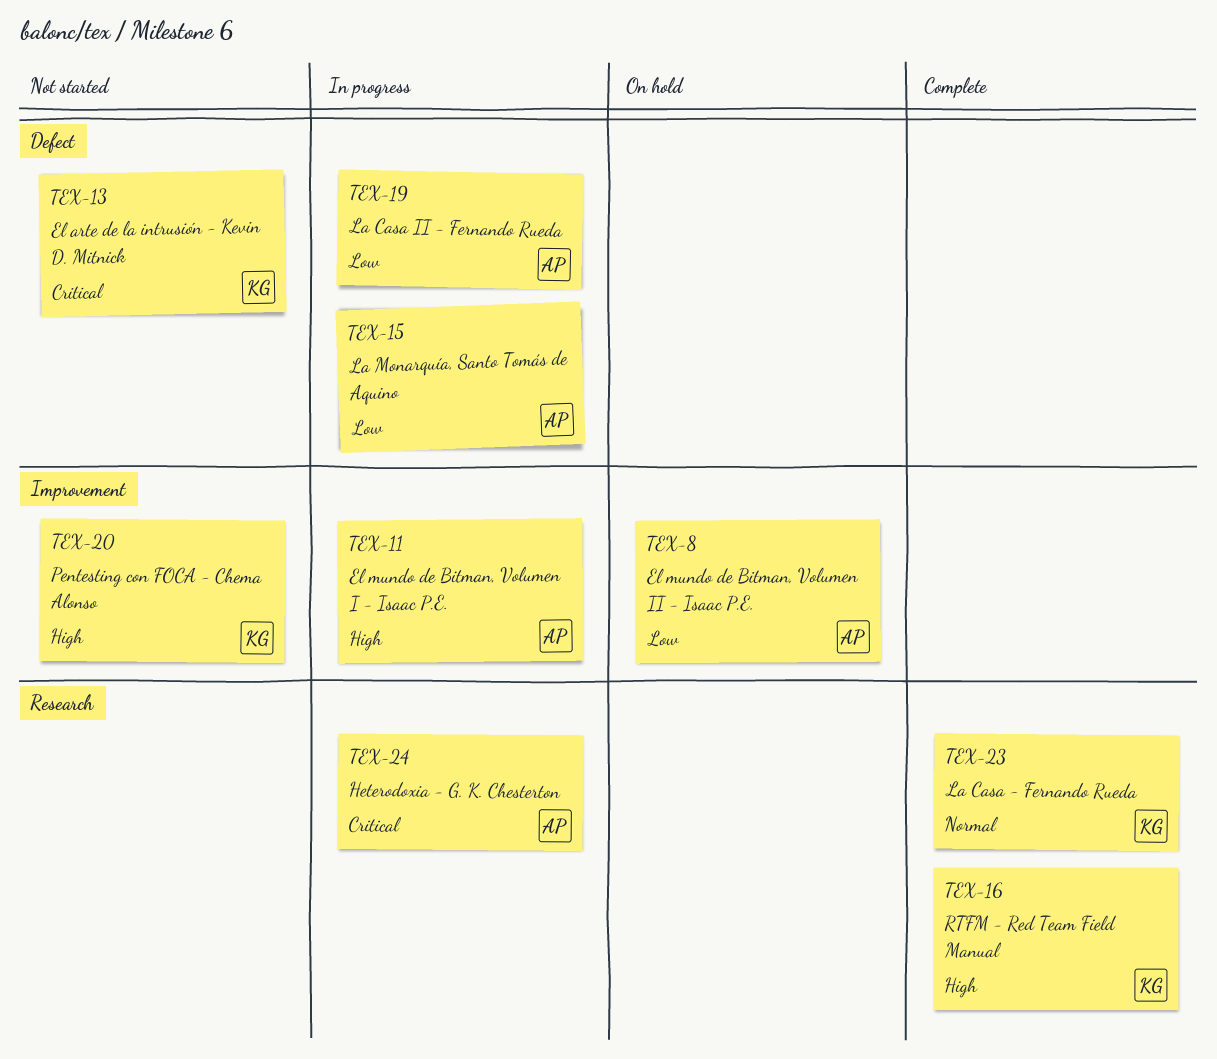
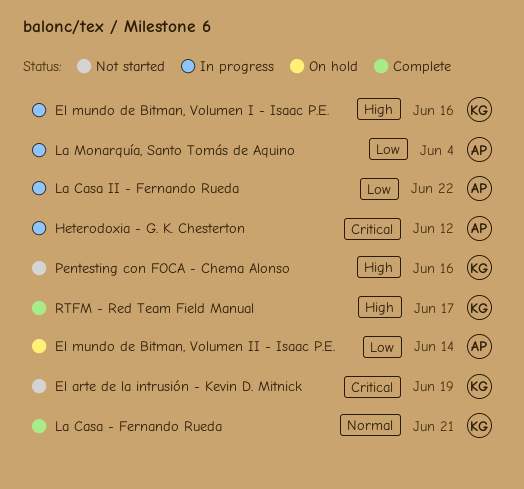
El mundo de Bitman, Volumen I - Isaac P.E., owner: AP -> KG

